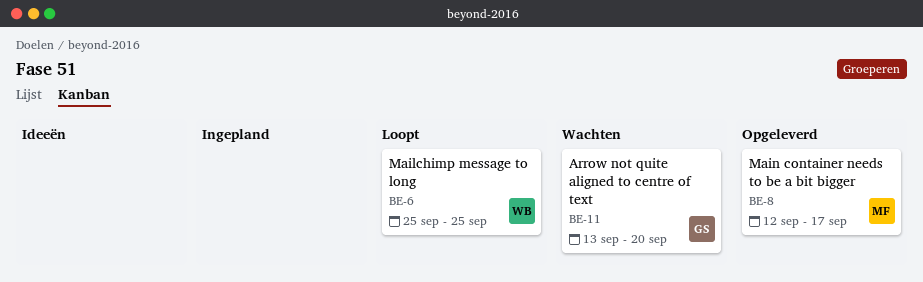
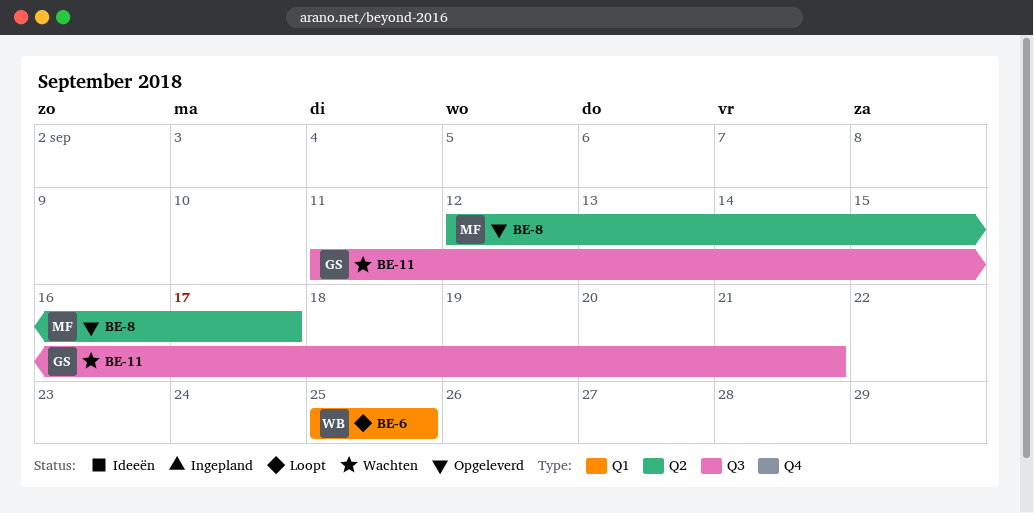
BE-11, start: Sep 13 -> Sep 11
BE-11, due: Sep 20 -> Sep 21

